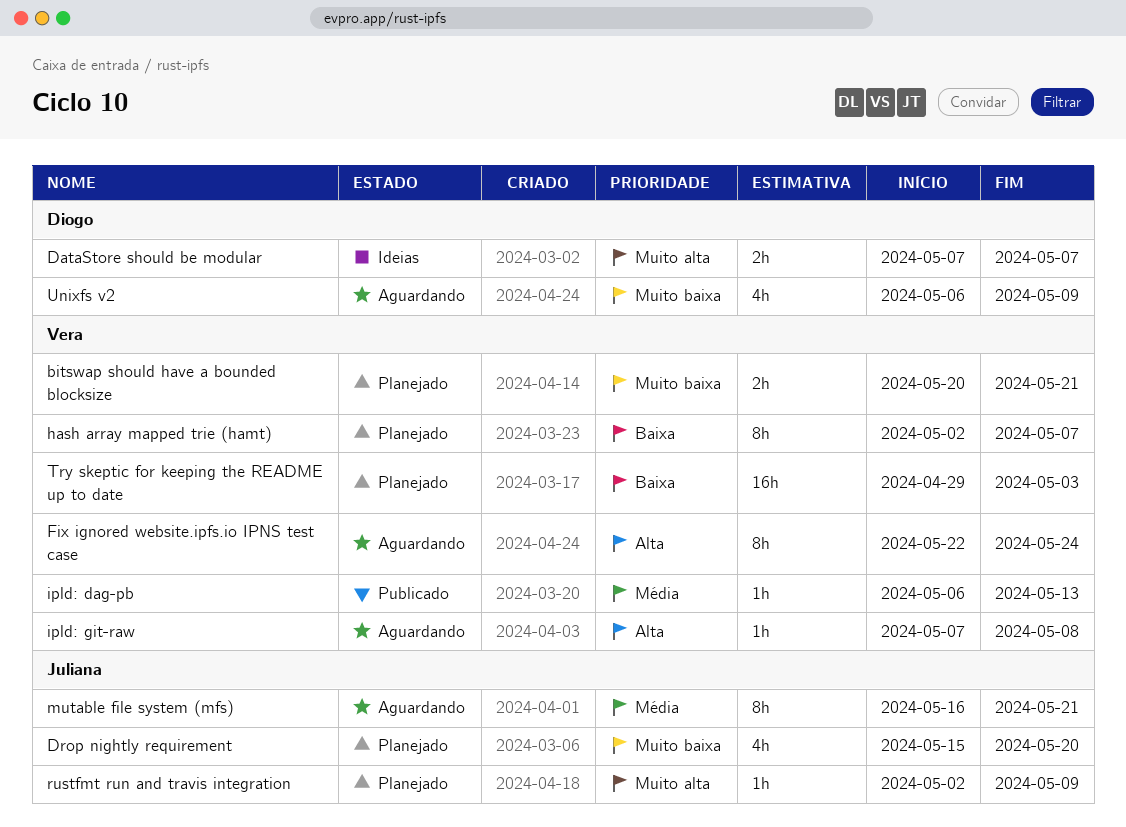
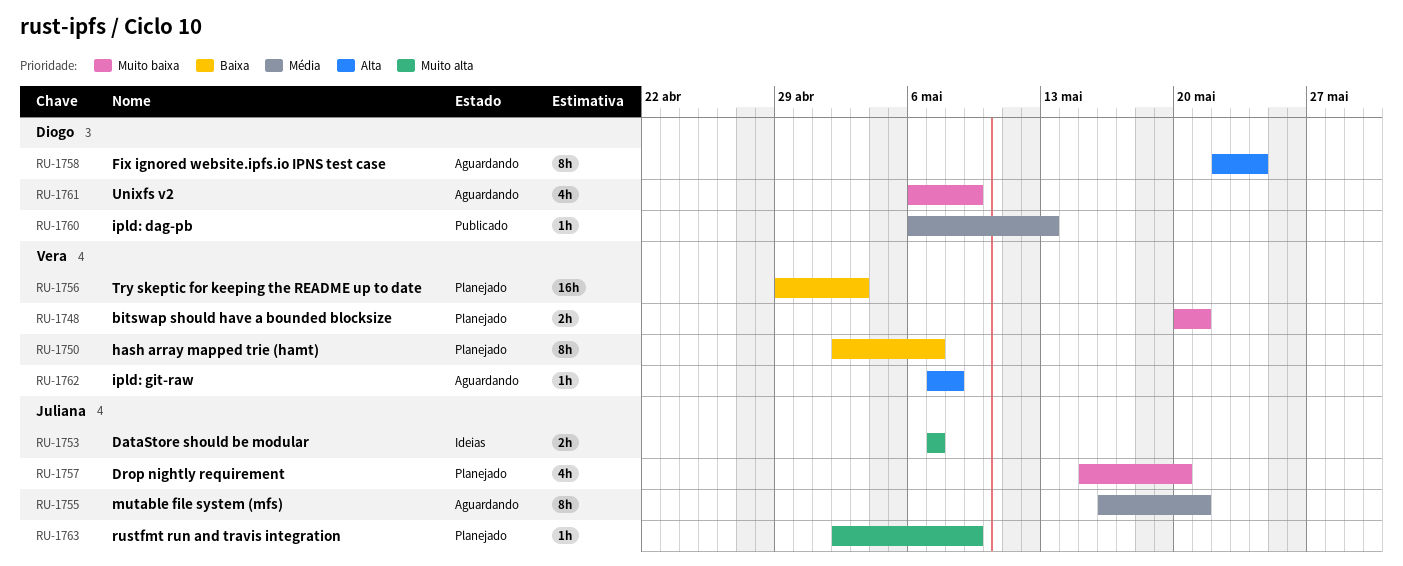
DataStore should be modular, owner: Diogo -> Juliana
Fix ignored website.ipfs.io IPNS test case, owner: Vera -> Diogo
ipld: dag-pb, owner: Vera -> Diogo

